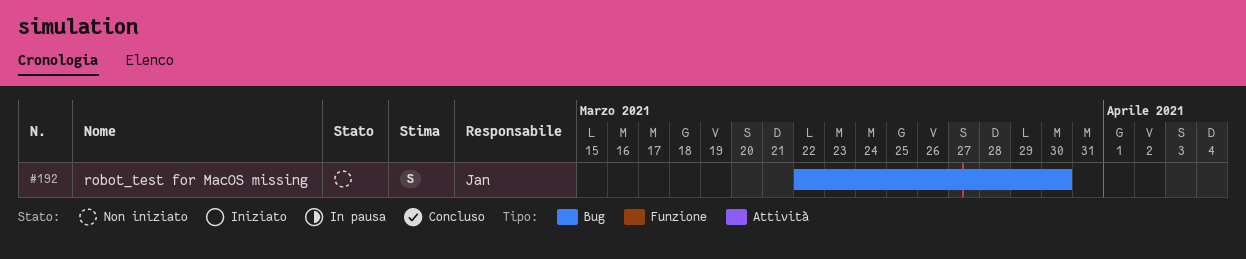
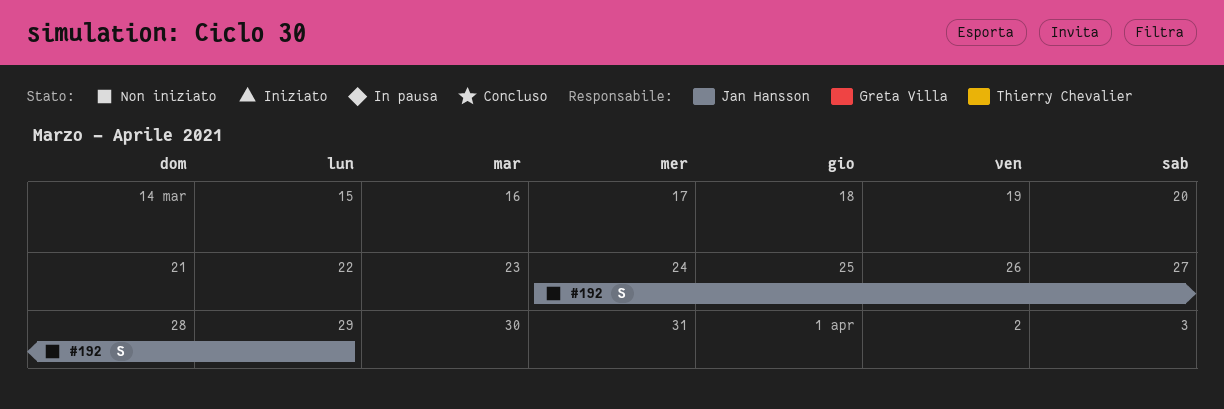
#192, start: Mar 22 -> Mar 24
#192, due: Mar 30 -> Mar 29

